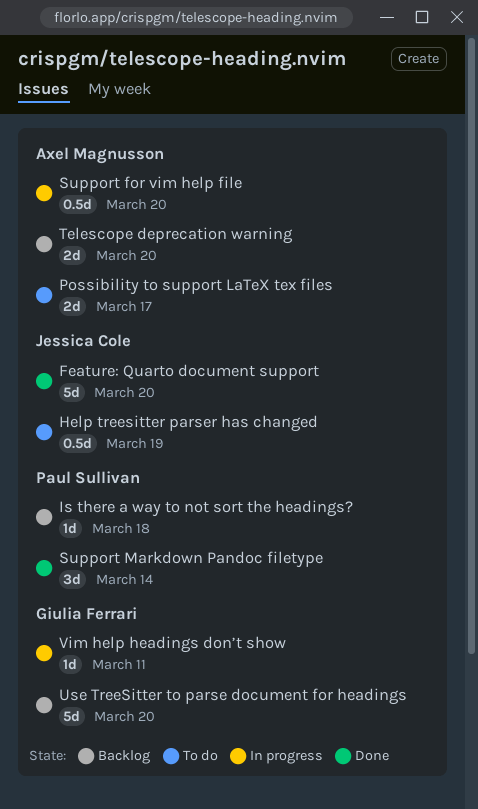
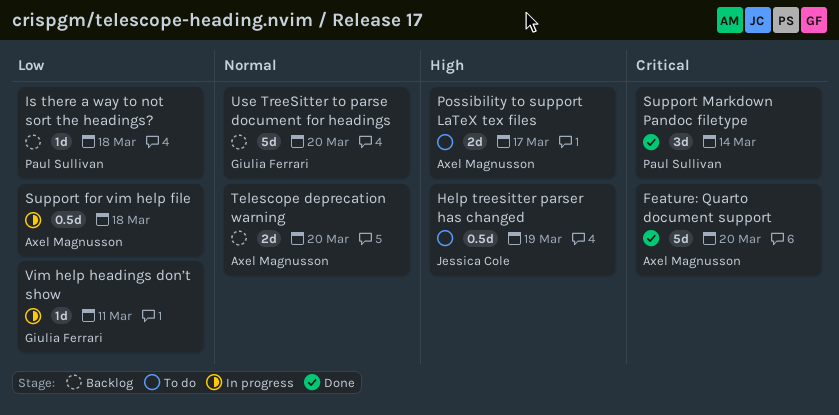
Feature: Quarto document support, owner: Jessica Cole -> Axel Magnusson
Support for vim help file, due: Mar 20 -> Mar 18

